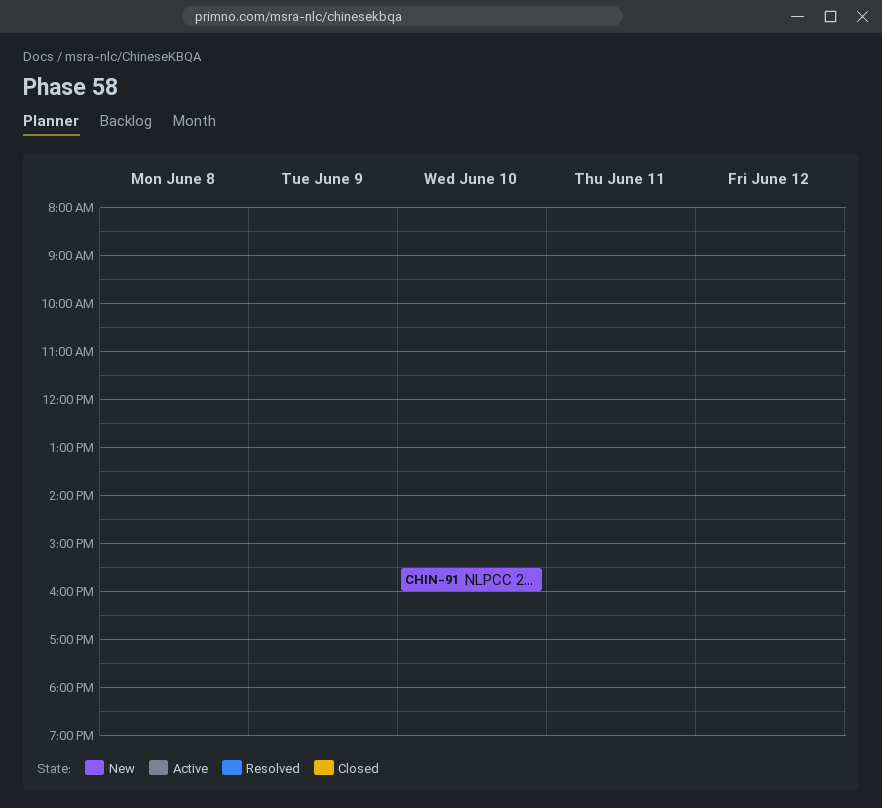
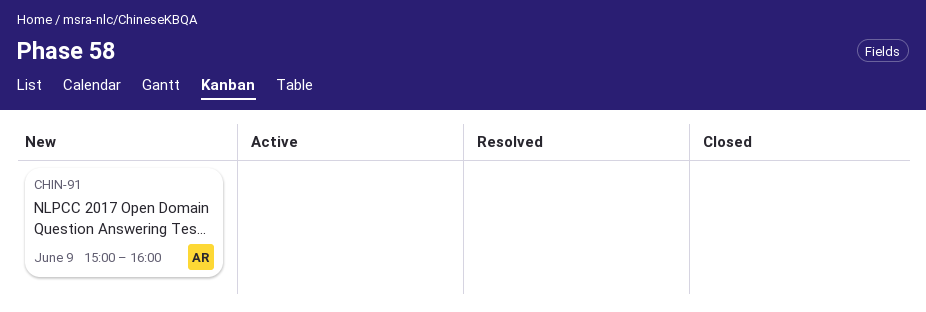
CHIN-91, day: Jun 10 -> Jun 9
CHIN-91, begins: 15:30 -> 15:00

